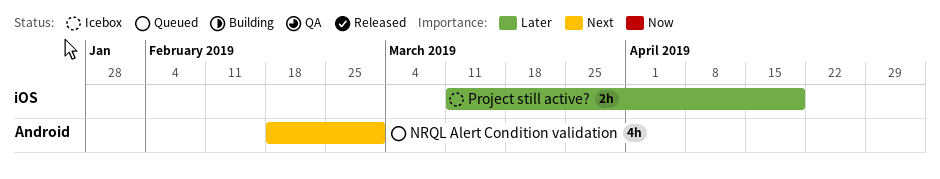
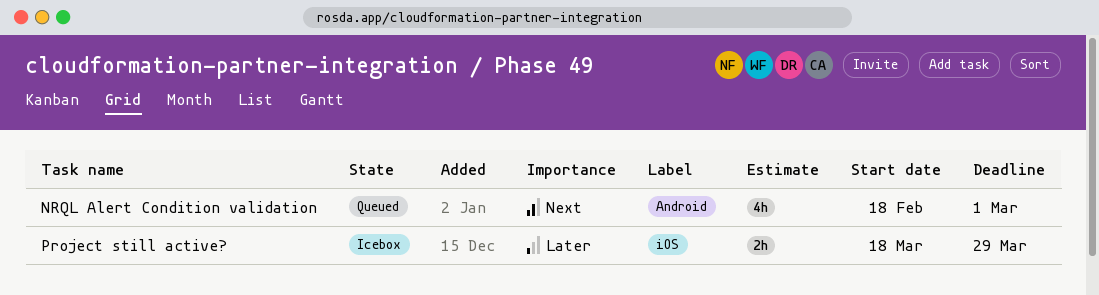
Project still active?, start: Mar 11 -> Mar 18
Project still active?, due: Apr 19 -> Mar 29

